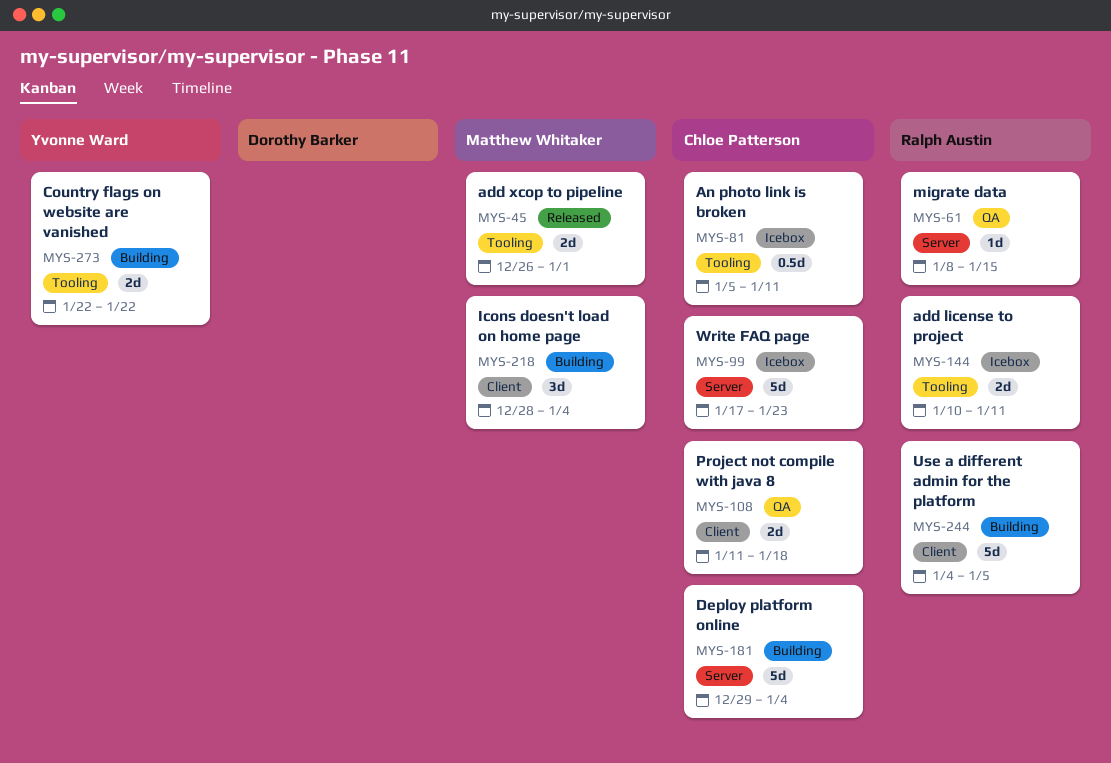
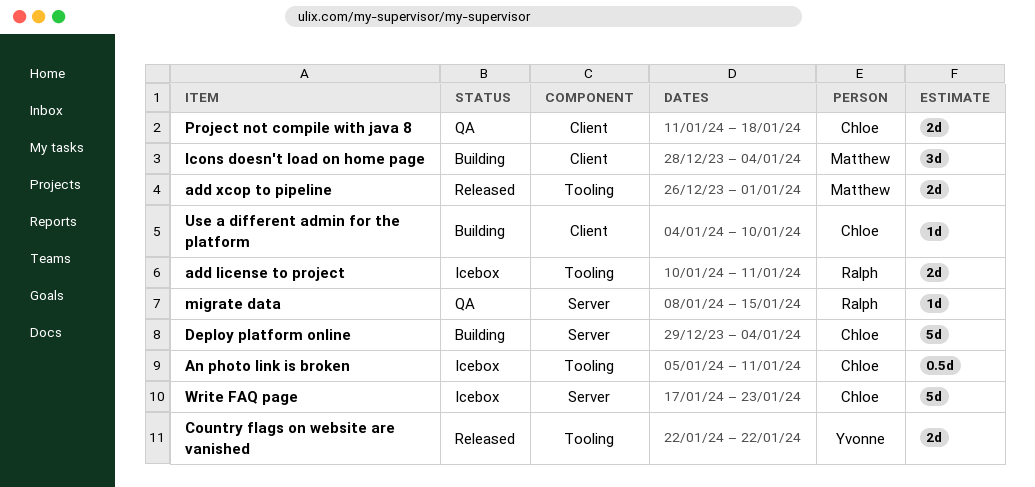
Country flags on website are vanished, status: Building -> Released
Use a different admin for the platform, owner: Ralph Austin -> Chloe Patterson
Use a different admin for the platform, estimate: 5d -> 1d
Use a different admin for the platform, due: Jan 5 -> Jan 10

